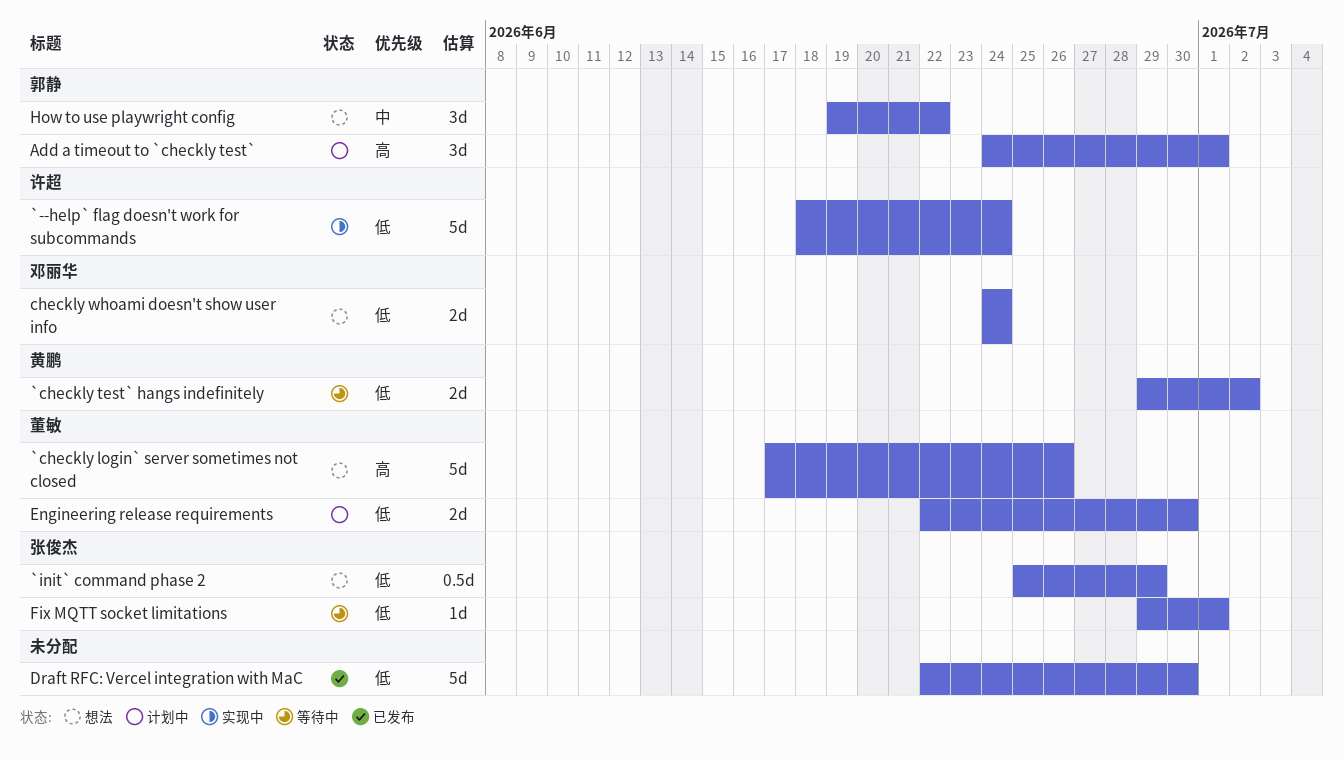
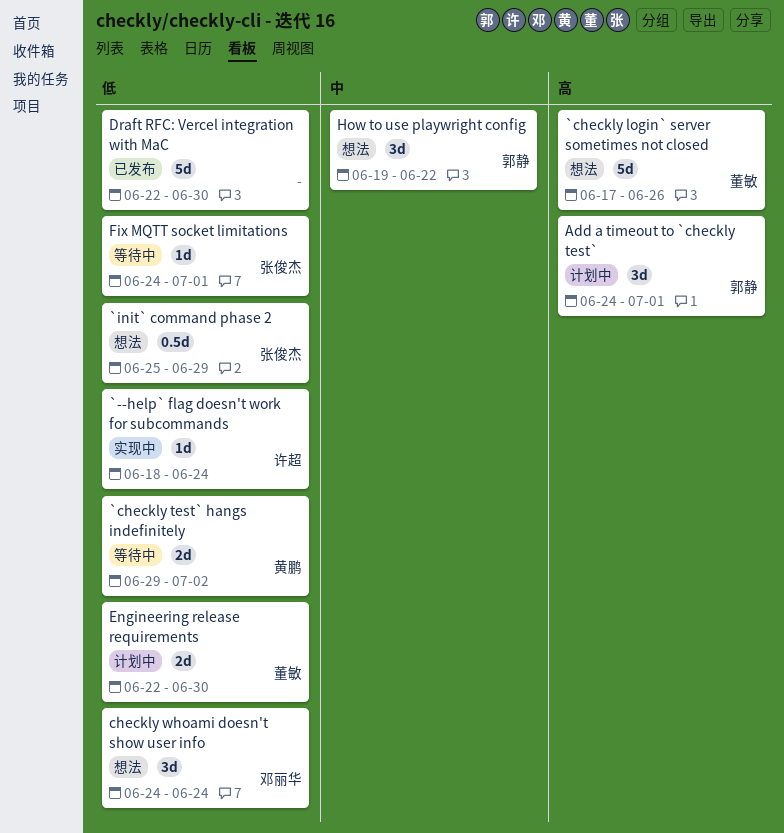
`--help` flag doesn't work for subcommands, estimate: 5d -> 1d
checkly whoami doesn't show user info, estimate: 2d -> 3d
Fix MQTT socket limitations, start: Jun 29 -> Jun 24

